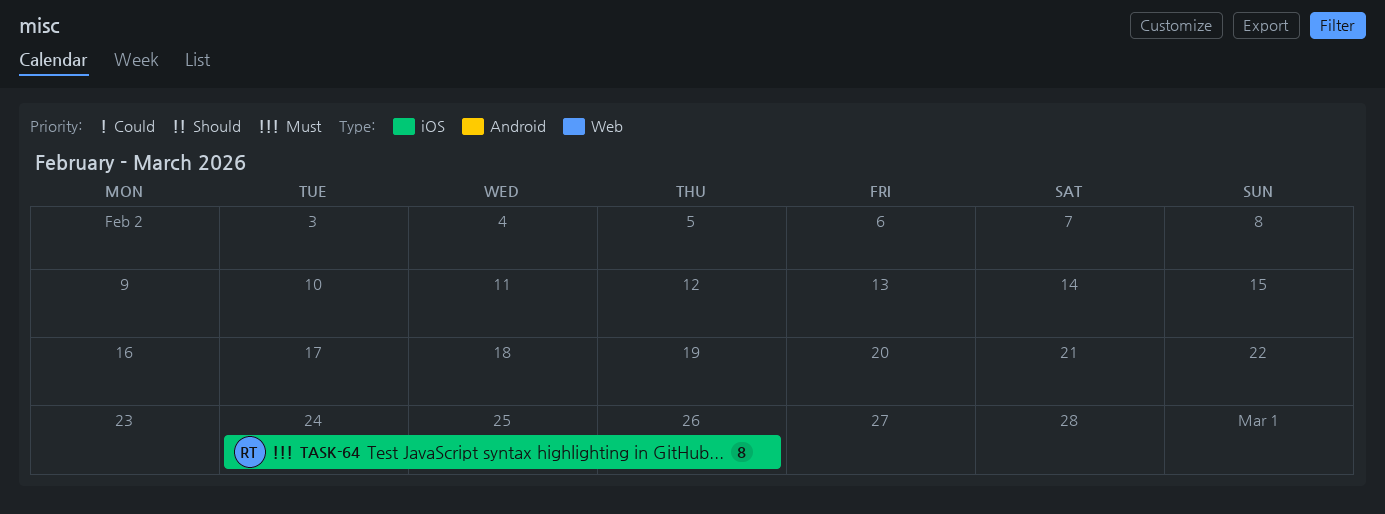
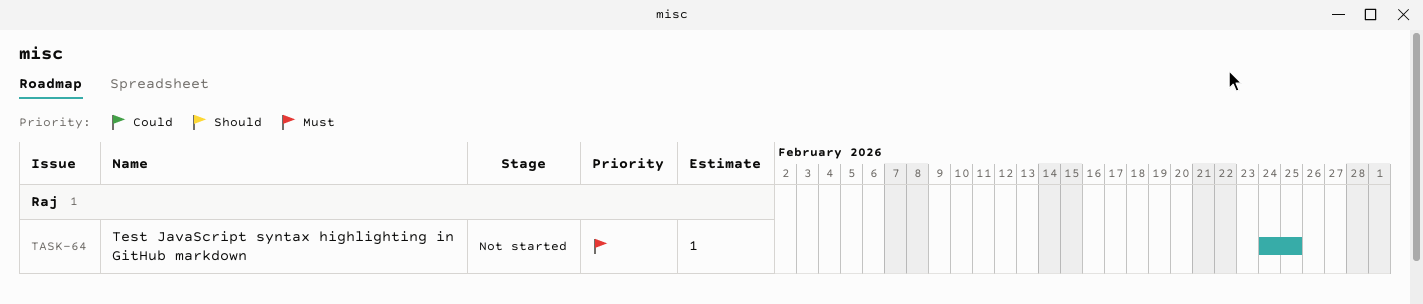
TASK-64, estimate: 8 -> 1
TASK-64, due: Feb 26 -> Feb 25

